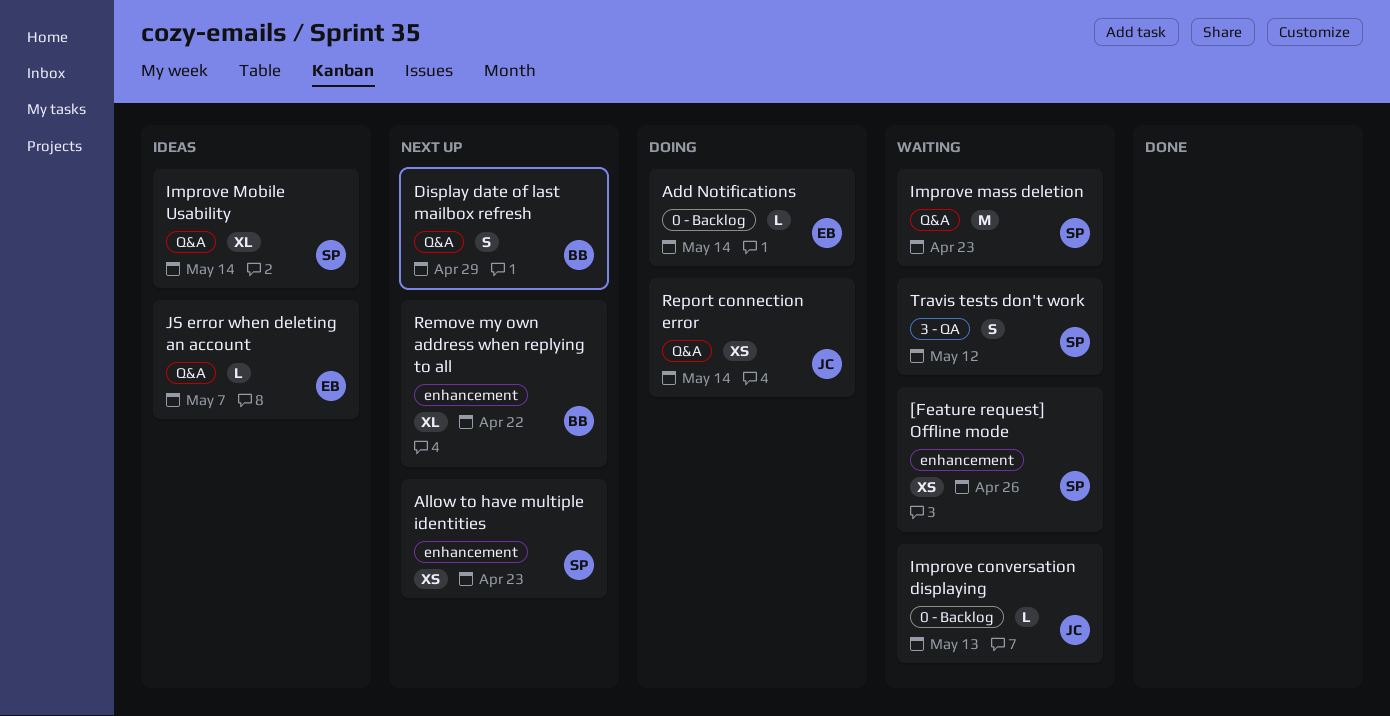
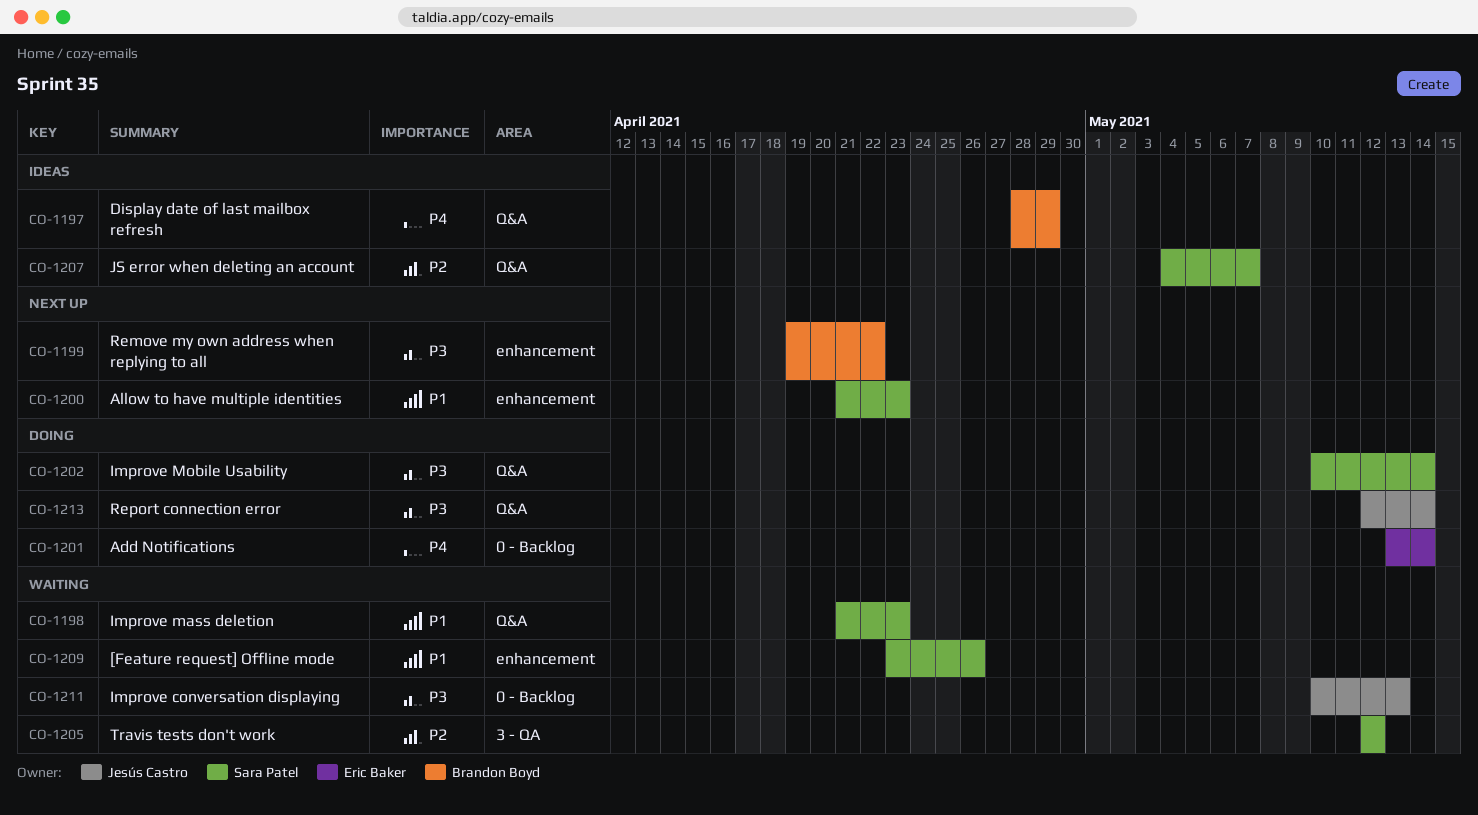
Display date of last mailbox refresh, status: Next up -> Ideas
Improve Mobile Usability, status: Ideas -> Doing
JS error when deleting an account, owner: Eric Baker -> Sara Patel

